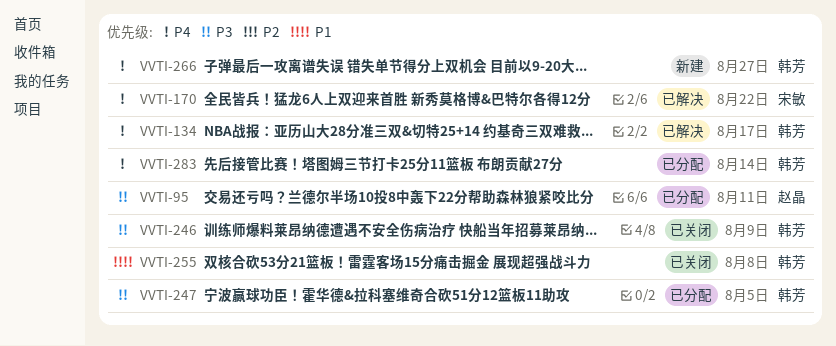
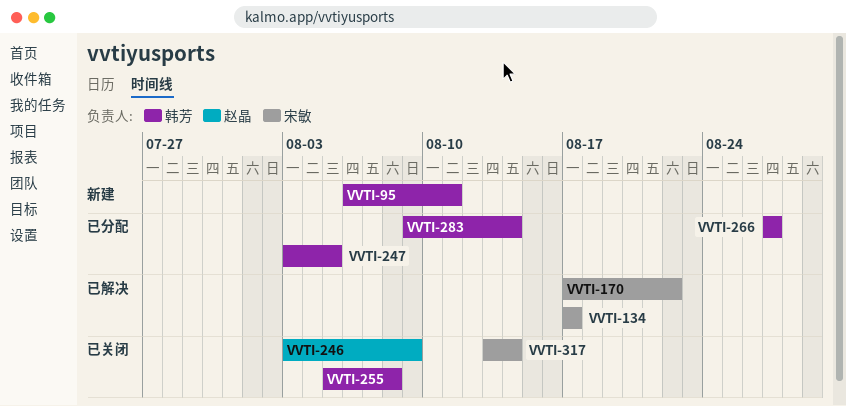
VVTI-95, status: 已分配 -> 新建
VVTI-95, owner: 赵晶 -> 韩芳
VVTI-134, owner: 韩芳 -> 宋敏
VVTI-246, owner: 韩芳 -> 赵晶
VVTI-266, status: 新建 -> 已分配
VVTI-317: none -> present

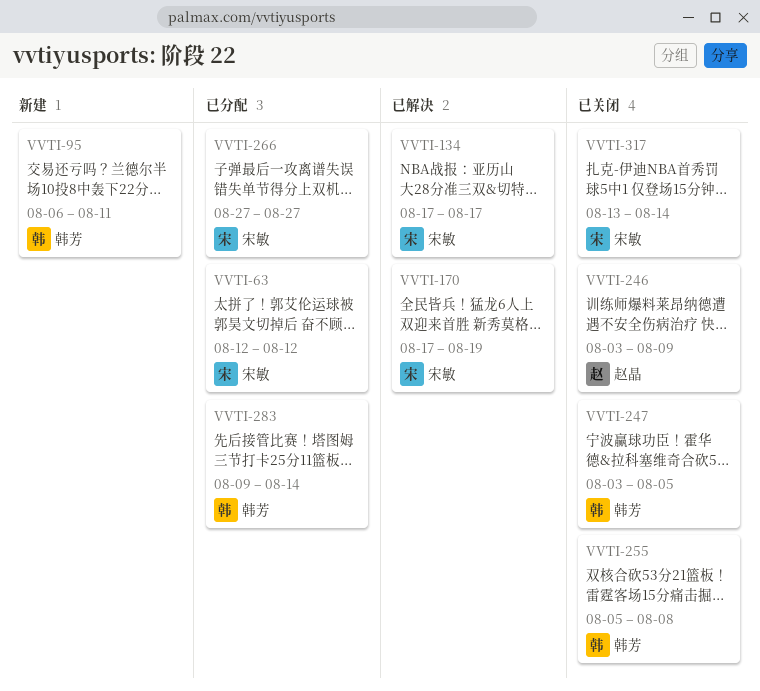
VVTI-63: none -> present
VVTI-170, due: Aug 22 -> Aug 19
VVTI-247, status: 已分配 -> 已关闭
VVTI-266, owner: 韩芳 -> 宋敏

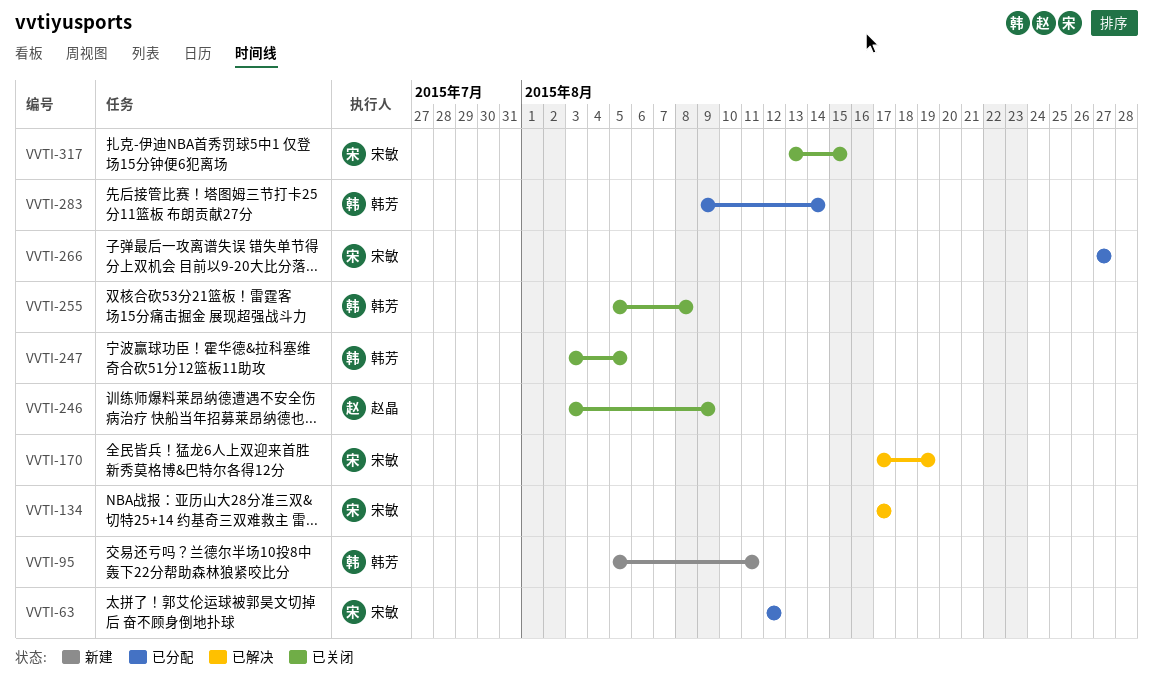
VVTI-95, start: Aug 6 -> Aug 5
VVTI-317, due: Aug 14 -> Aug 15

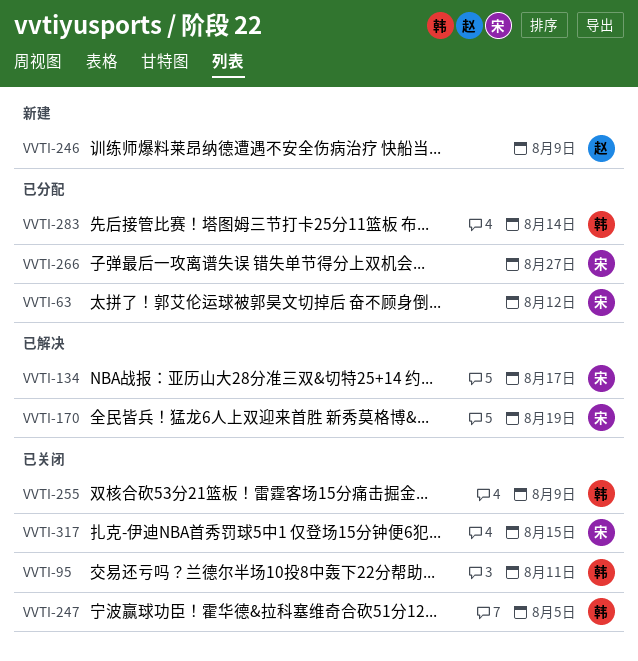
VVTI-95, status: 新建 -> 已关闭
VVTI-246, status: 已关闭 -> 新建
VVTI-255, due: Aug 8 -> Aug 9

